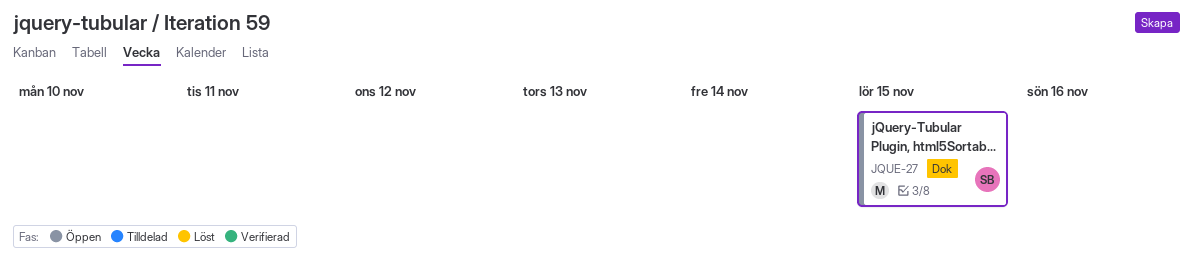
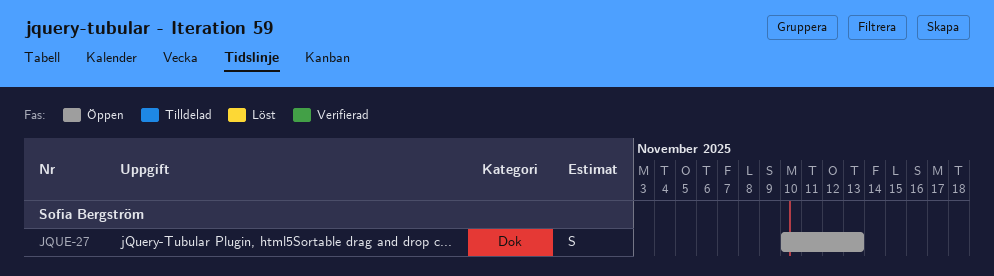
JQUE-27, estimate: M -> S
JQUE-27, due: Nov 15 -> Nov 13

